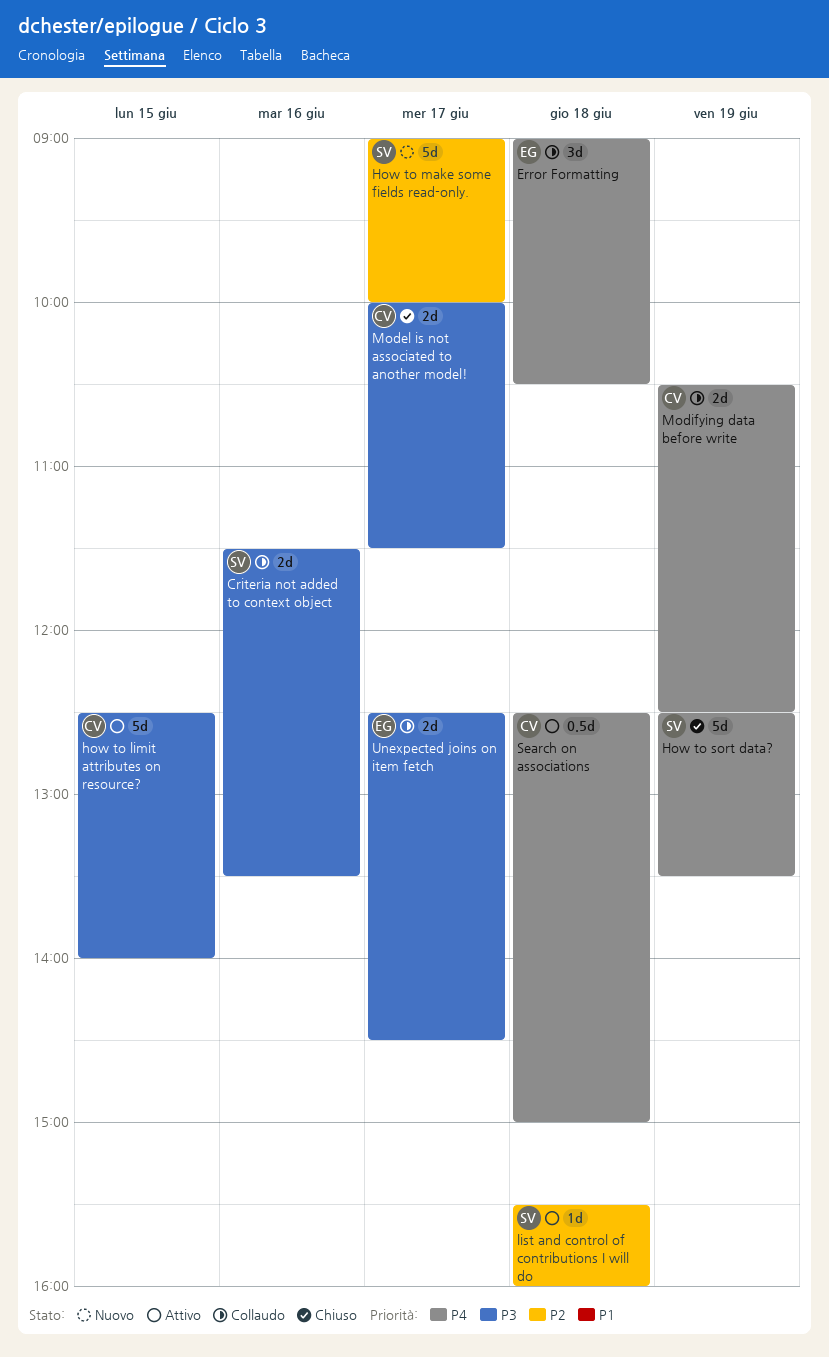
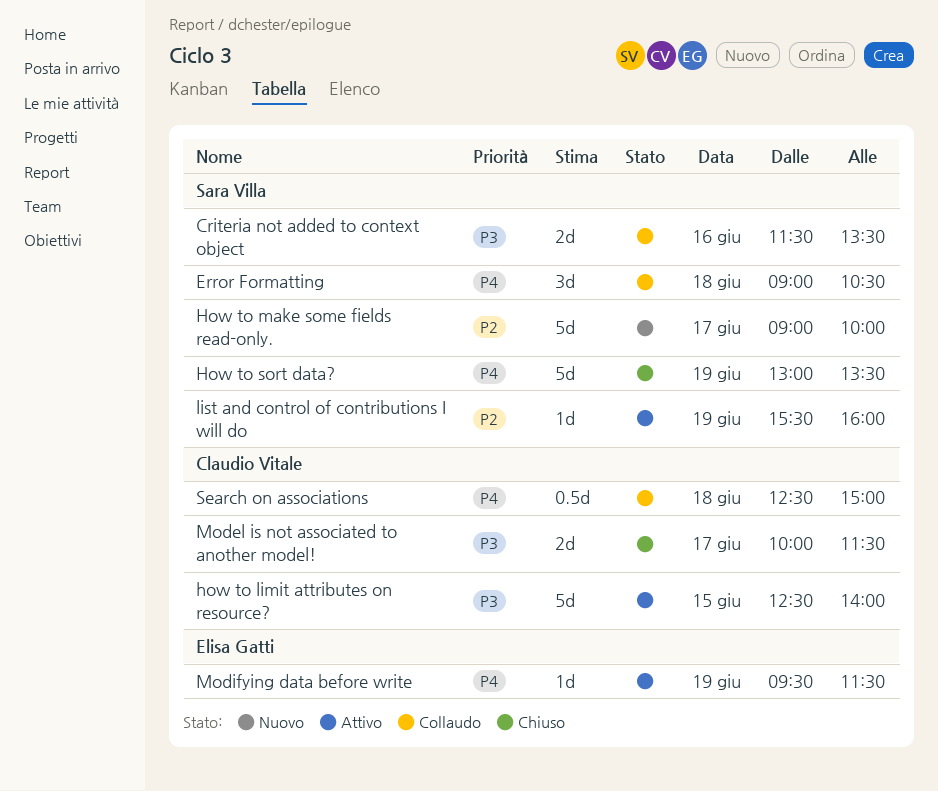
Error Formatting, owner: Elisa Gatti -> Sara Villa
How to sort data?, begins: 12:30 -> 13:00
list and control of contributions I will do, day: Jun 18 -> Jun 19
Modifying data before write, status: Collaudo -> Attivo
Modifying data before write, owner: Claudio Vitale -> Elisa Gatti
Modifying data before write, estimate: 2d -> 1d
Modifying data before write, begins: 10:30 -> 09:30
Modifying data before write, ends: 12:30 -> 11:30
Search on associations, status: Attivo -> Collaudo
Unexpected joins on item fetch: present -> none

